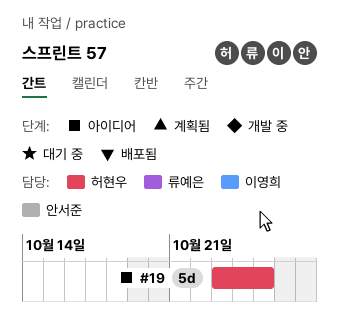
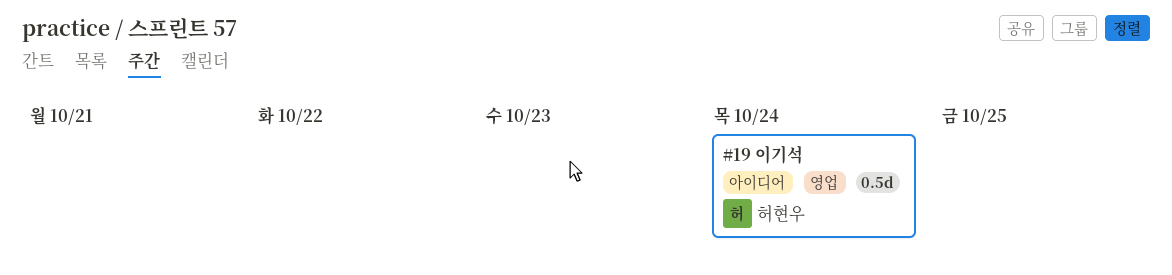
#19, estimate: 5d -> 0.5d
#19, due: Oct 25 -> Oct 24

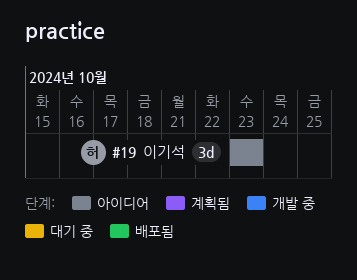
#19, estimate: 0.5d -> 3d
#19, due: Oct 24 -> Oct 23

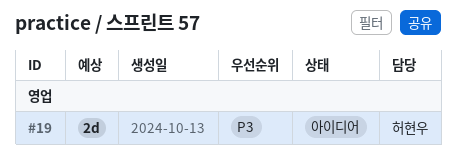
#19, estimate: 3d -> 2d

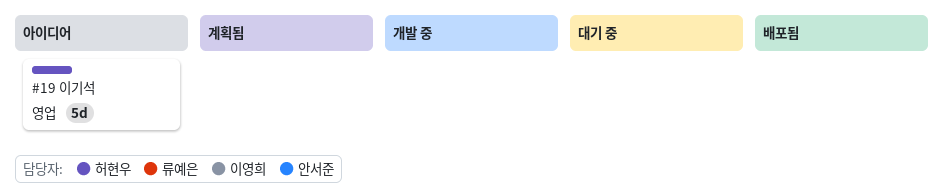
#19, estimate: 2d -> 5d

